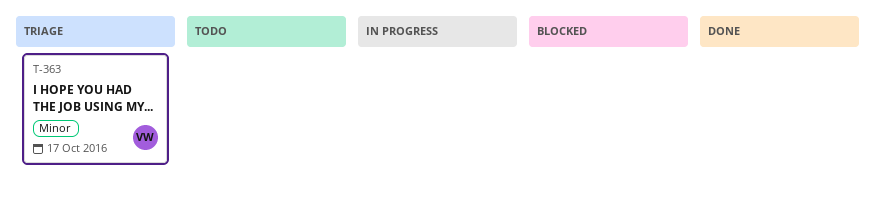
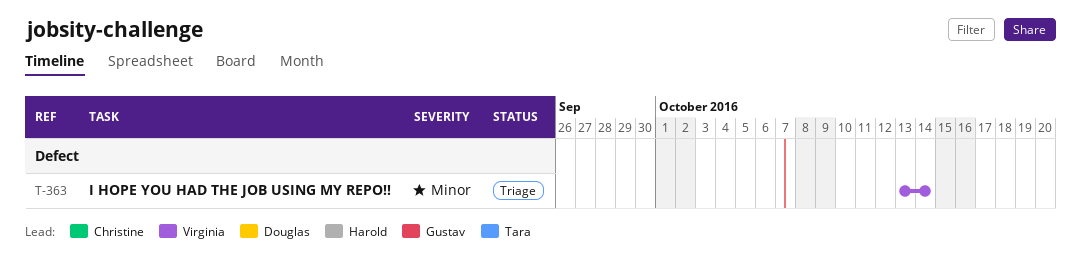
T-363, due: Oct 17 -> Oct 14

